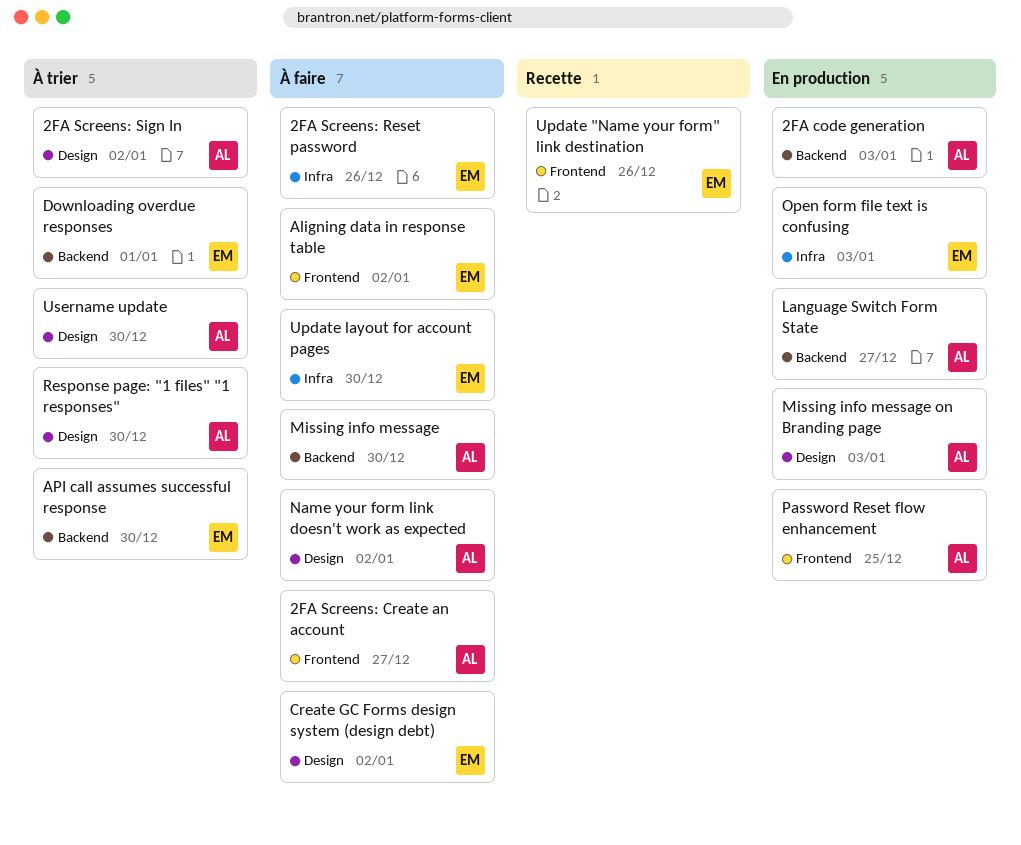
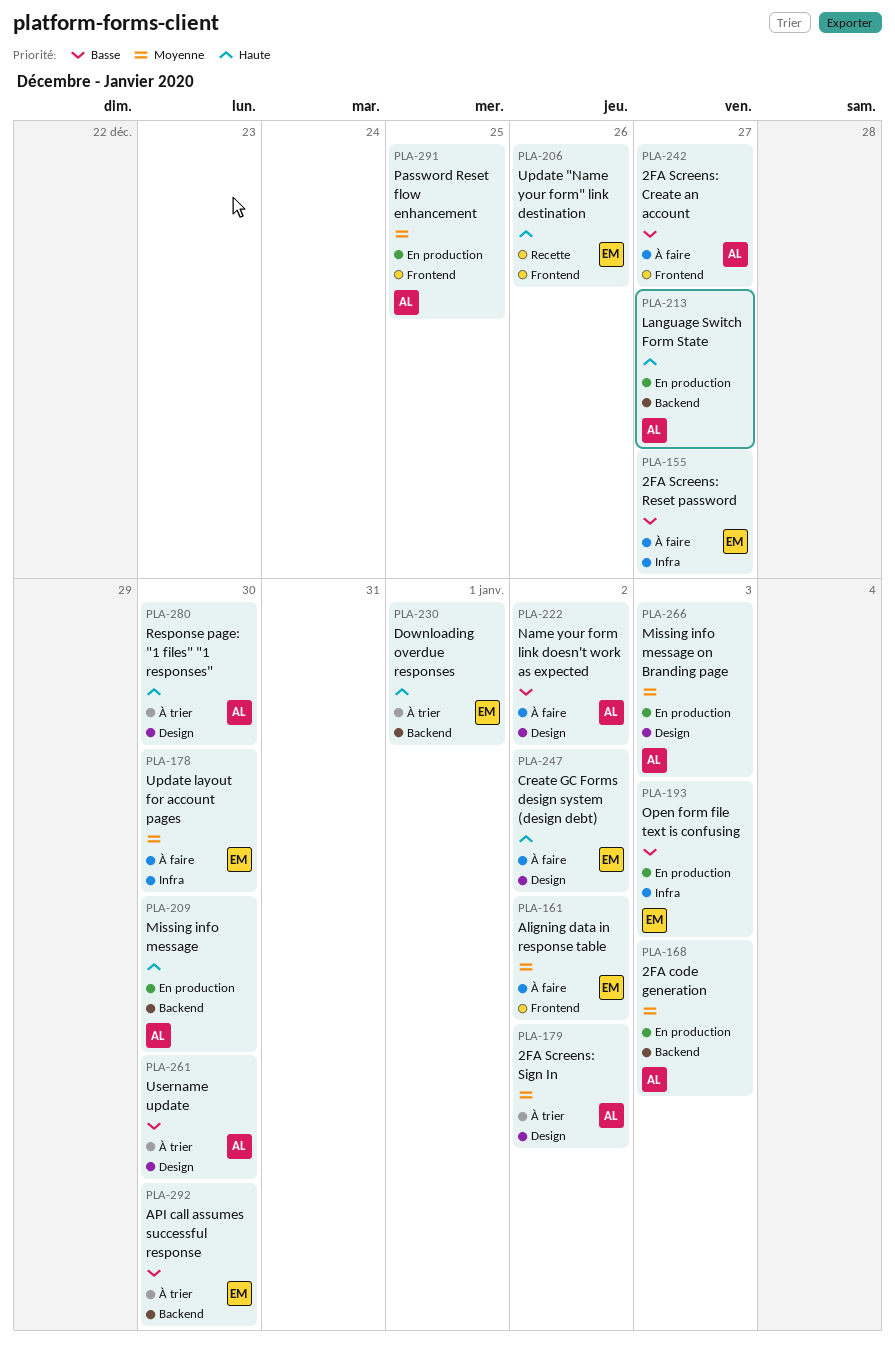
2FA Screens: Reset password, due: Dec 26 -> Dec 27
Missing info message, status: À faire -> En production

